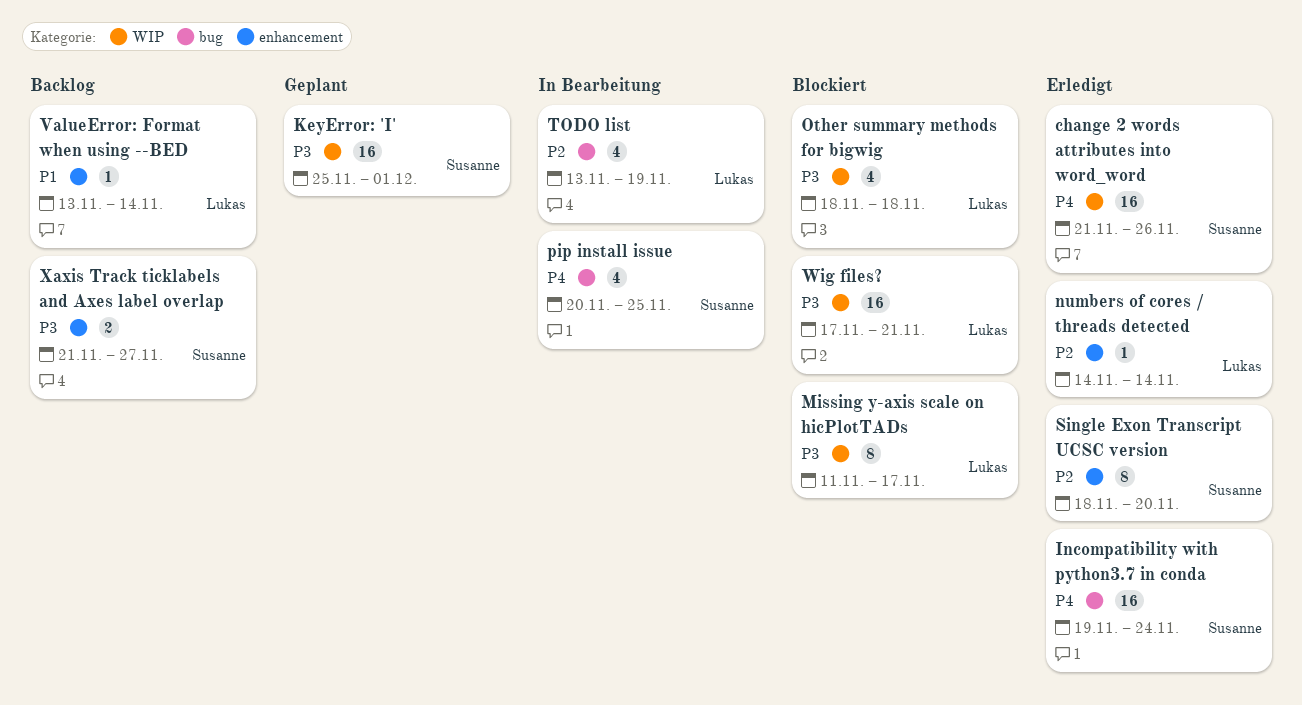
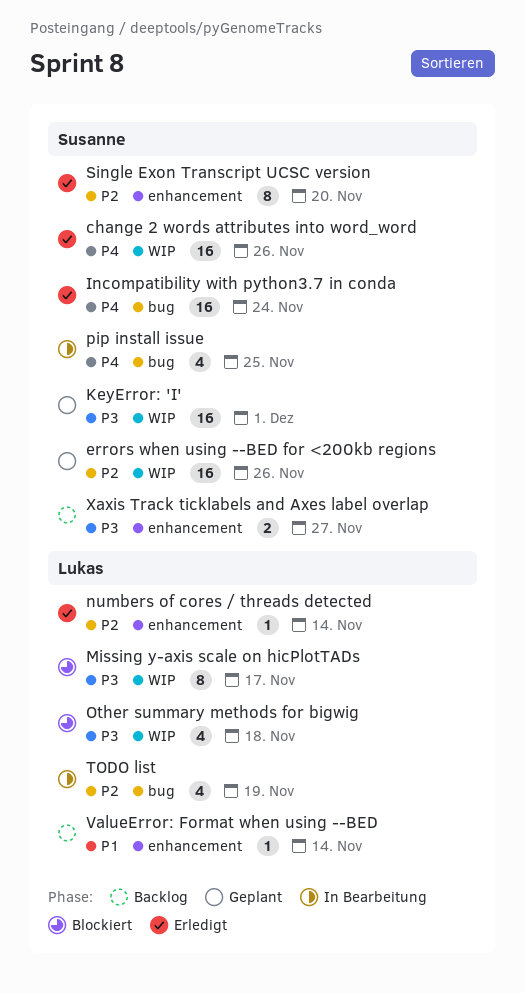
errors when using --BED for <200kb regions: none -> present
Wig files?: present -> none

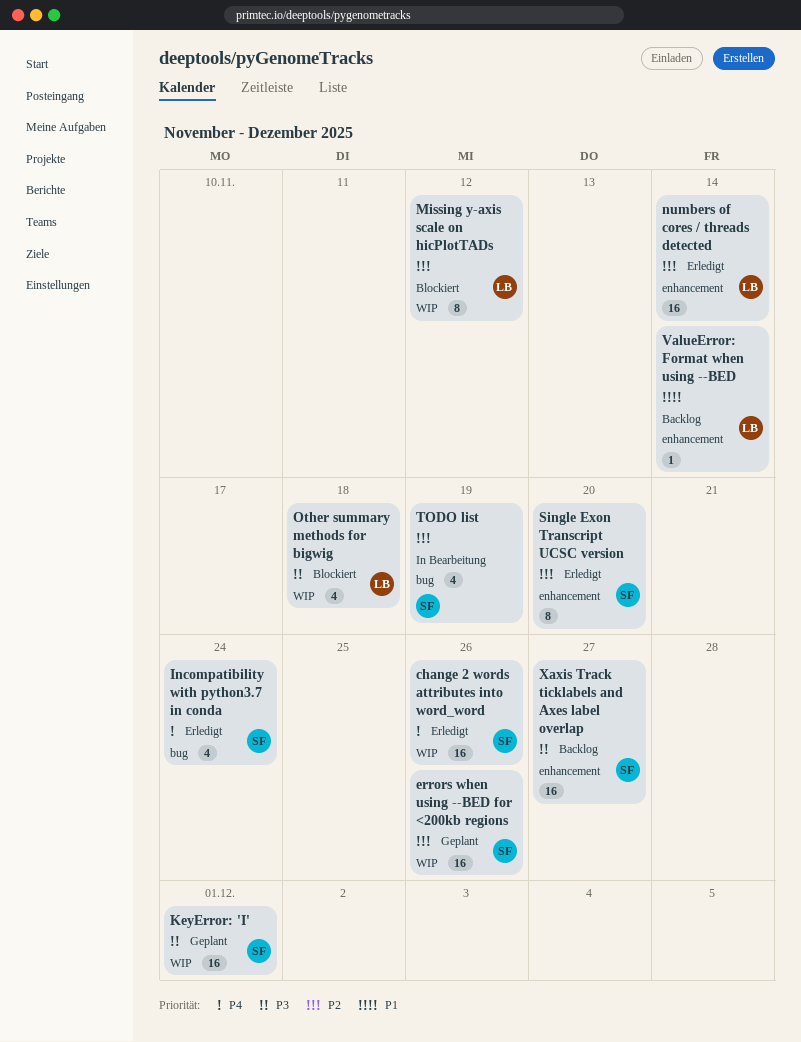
Incompatibility with python3.7 in conda, estimate: 16 -> 4
Missing y-axis scale on hicPlotTADs, priority: P3 -> P2
Missing y-axis scale on hicPlotTADs, due: Nov 17 -> Nov 12
numbers of cores / threads detected, estimate: 1 -> 16
pip install issue: present -> none
TODO list, owner: Lukas -> Susanne
Xaxis Track ticklabels and Axes label overlap, estimate: 2 -> 16

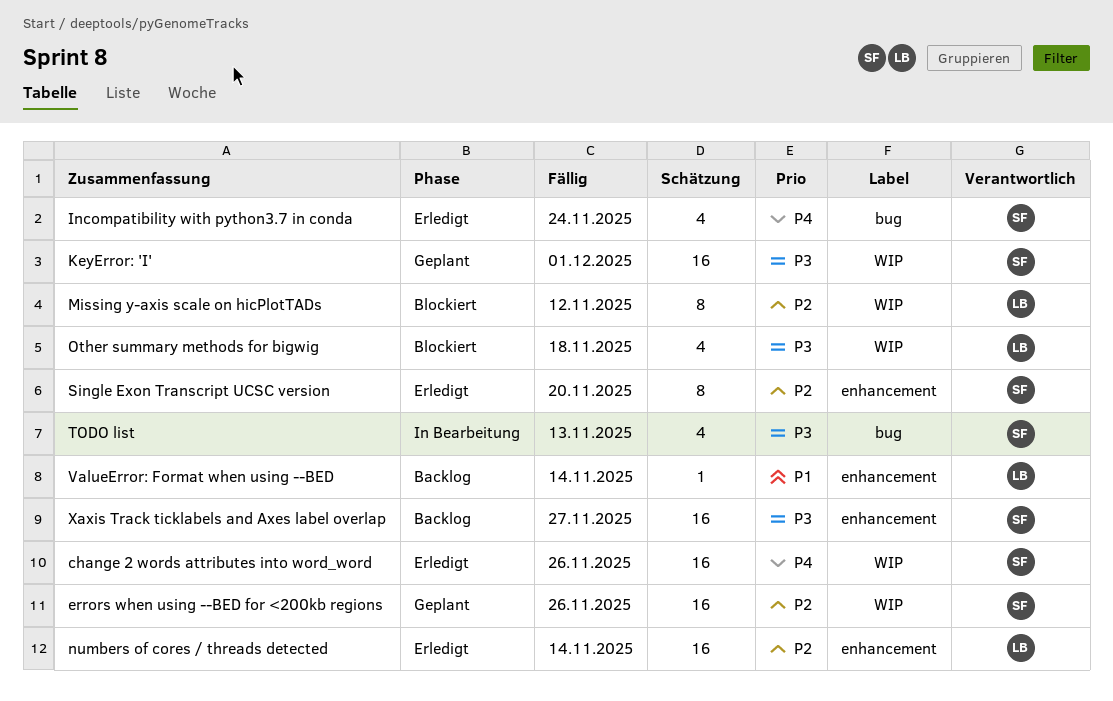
TODO list, priority: P2 -> P3
TODO list, due: Nov 19 -> Nov 13

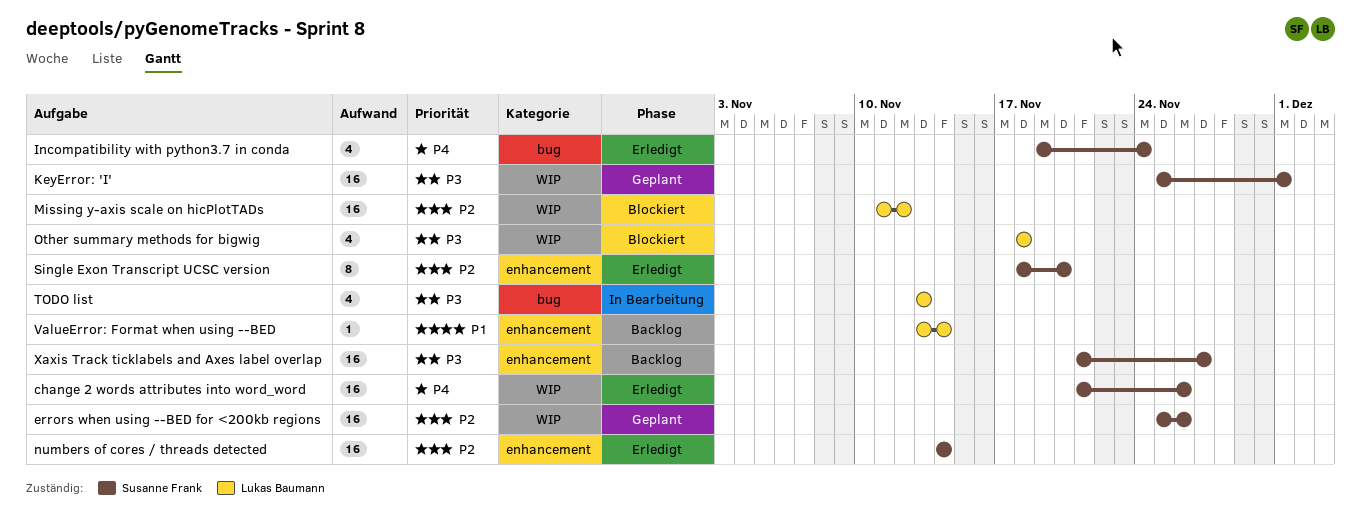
Missing y-axis scale on hicPlotTADs, estimate: 8 -> 16
numbers of cores / threads detected, owner: Lukas Baumann -> Susanne Frank
TODO list, owner: Susanne Frank -> Lukas Baumann

